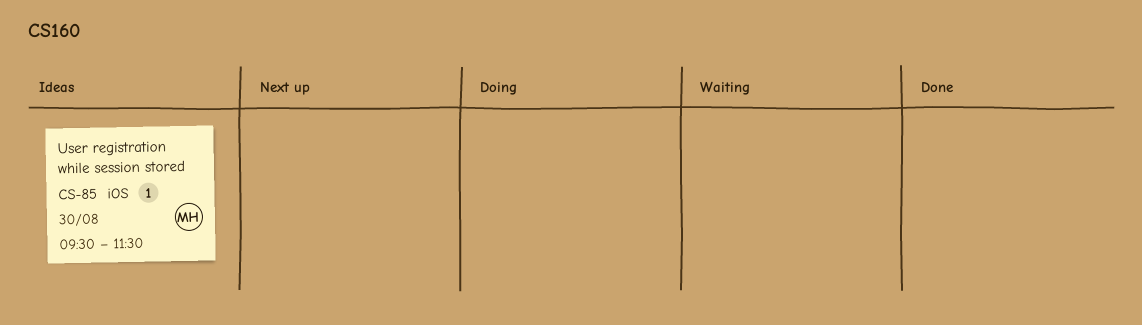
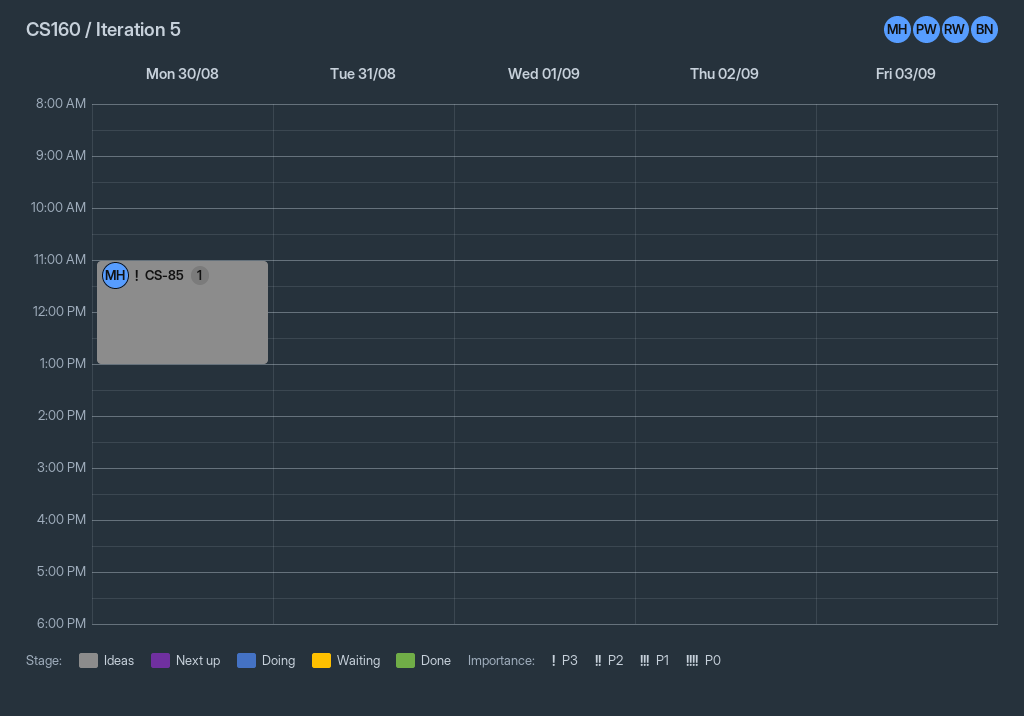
CS-85, begins: 09:30 -> 11:00
CS-85, ends: 11:30 -> 13:00

